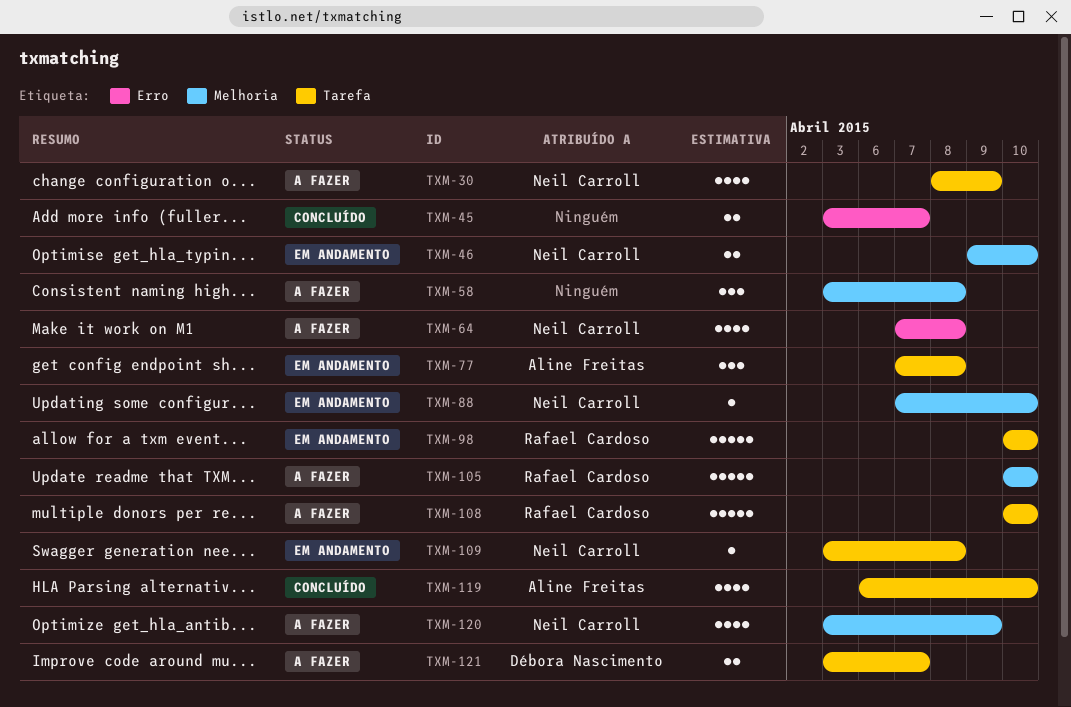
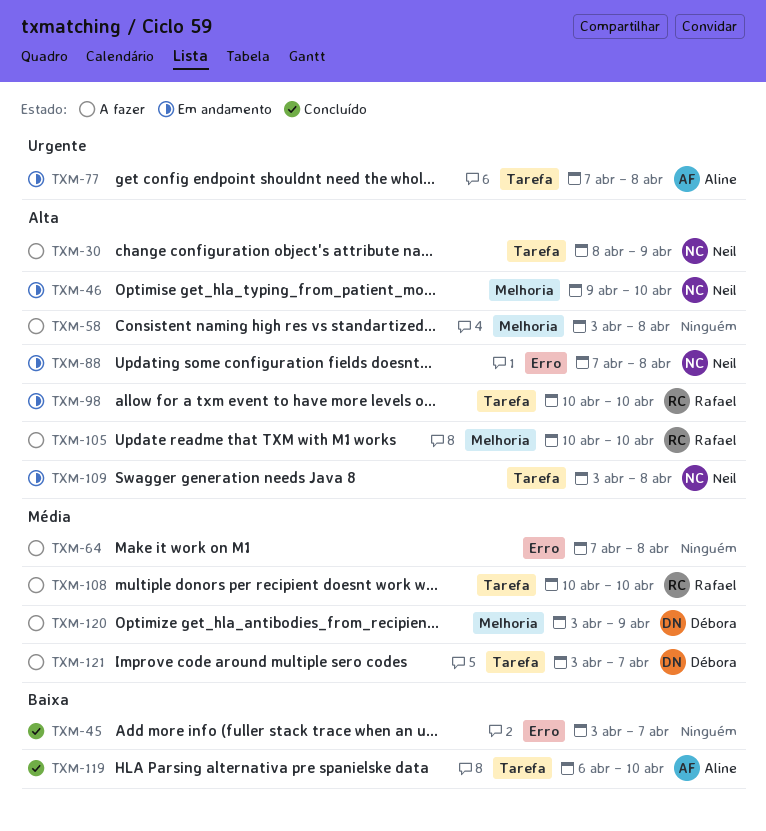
TXM-64, owner: Neil Carroll -> none
TXM-88, label: Melhoria -> Erro
TXM-88, due: Apr 10 -> Apr 8
TXM-120, owner: Neil Carroll -> Débora Nascimento

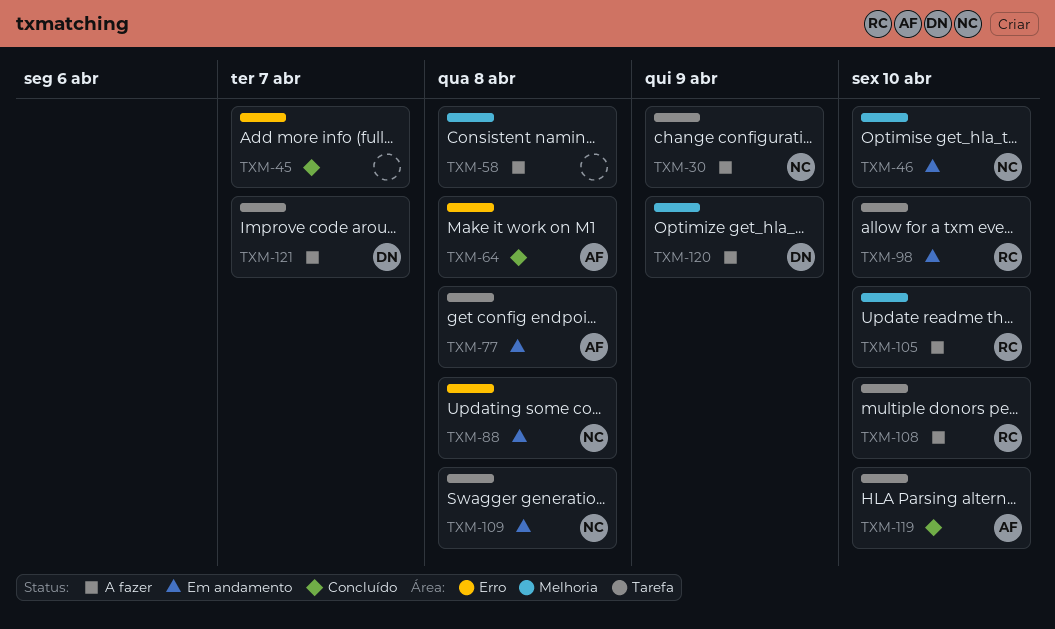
TXM-64, status: A fazer -> Concluído
TXM-64, owner: none -> Aline

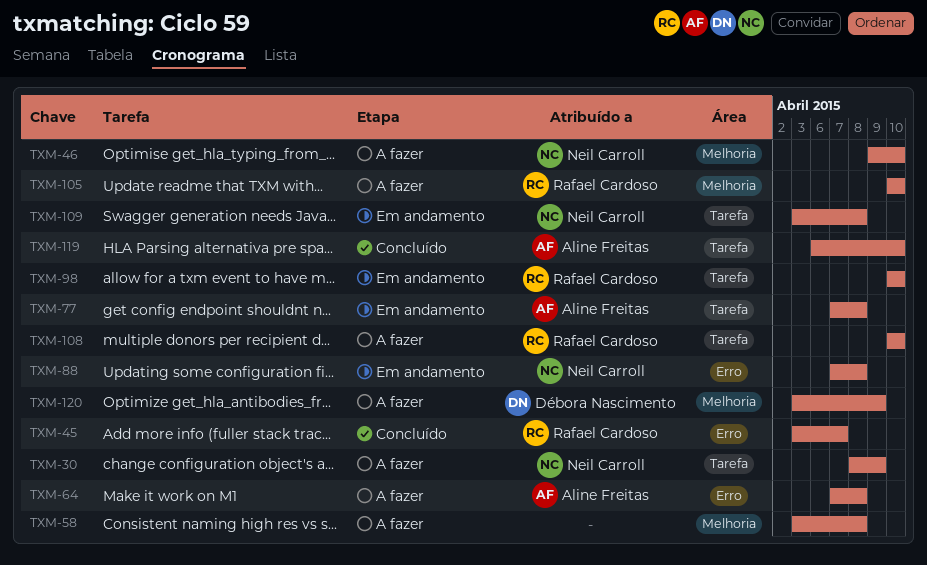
TXM-45, owner: none -> Rafael Cardoso
TXM-46, status: Em andamento -> A fazer
TXM-64, status: Concluído -> A fazer
TXM-121: present -> none

